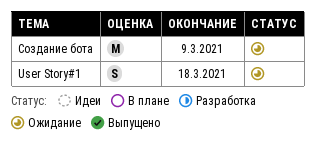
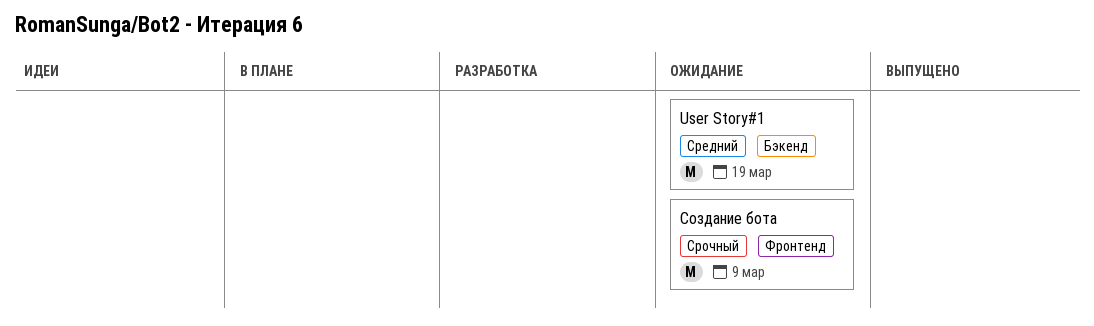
User Story#1, estimate: S -> M
User Story#1, due: Mar 18 -> Mar 19

